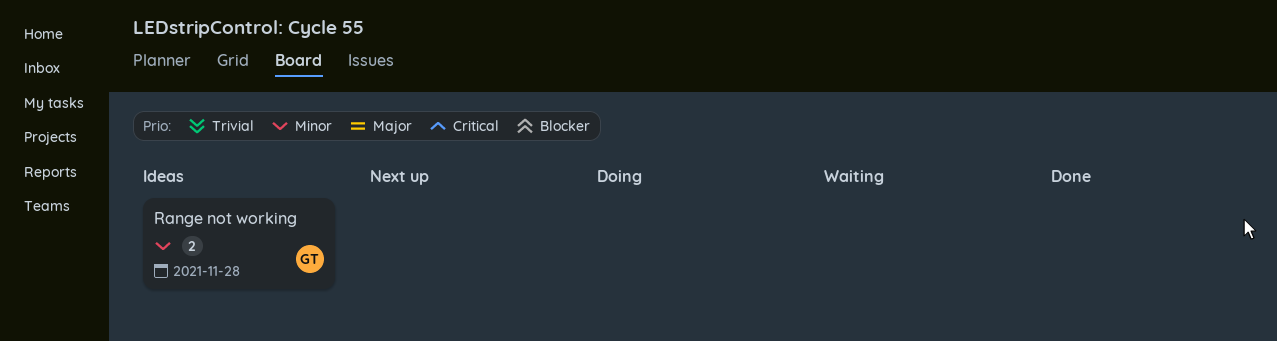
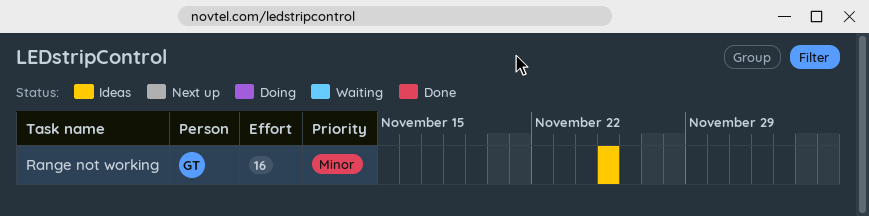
Range not working, estimate: 2 -> 16
Range not working, due: Nov 28 -> Nov 25

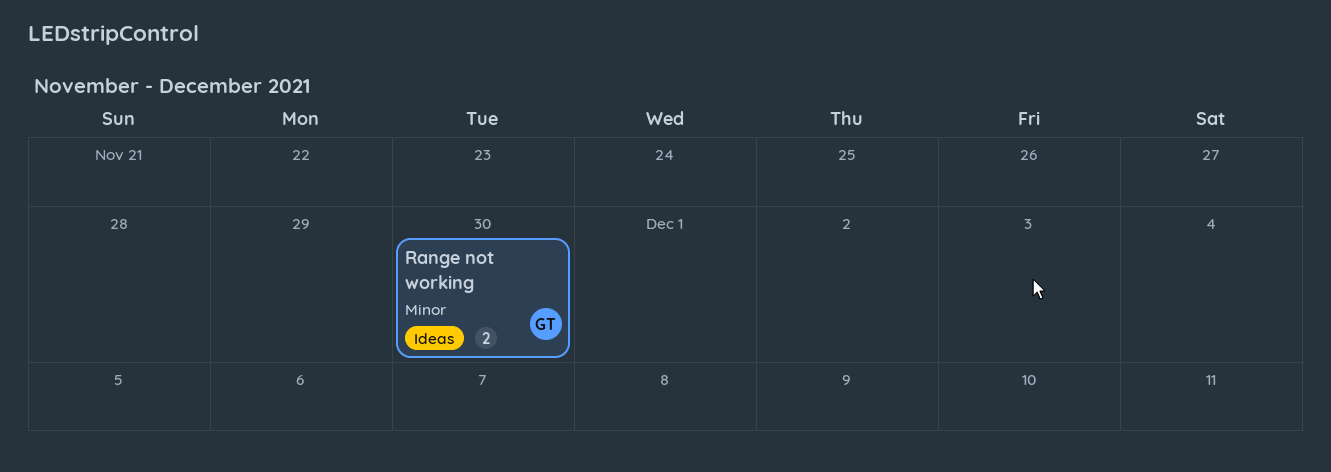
Range not working, estimate: 16 -> 2
Range not working, due: Nov 25 -> Nov 30

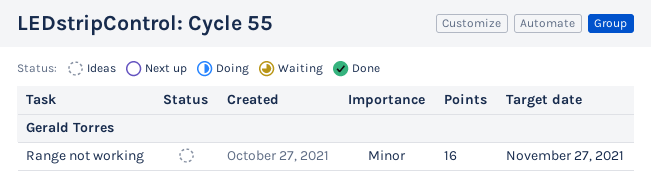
Range not working, estimate: 2 -> 16
Range not working, due: Nov 30 -> Nov 27

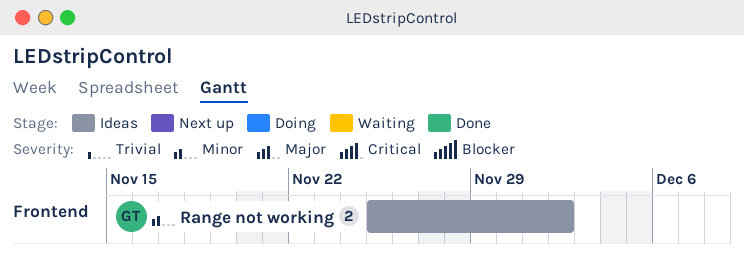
Range not working, estimate: 16 -> 2
Range not working, due: Nov 27 -> Dec 2

